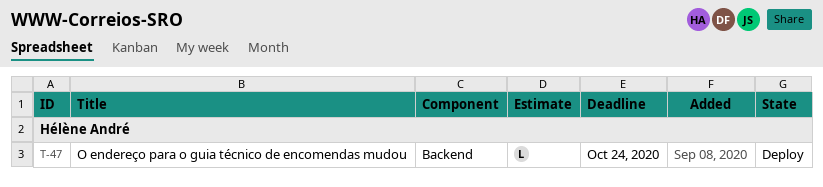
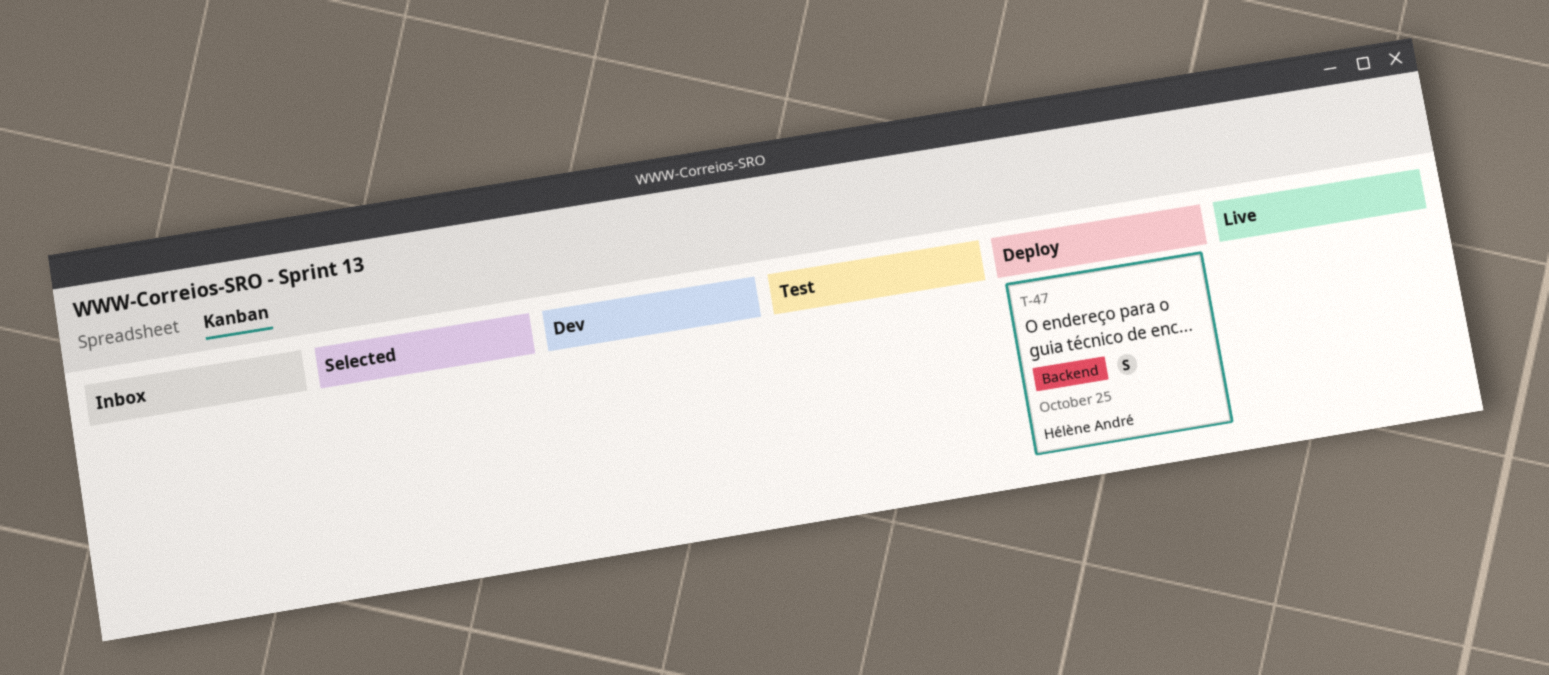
T-47, estimate: L -> S
T-47, due: Oct 24 -> Oct 25

